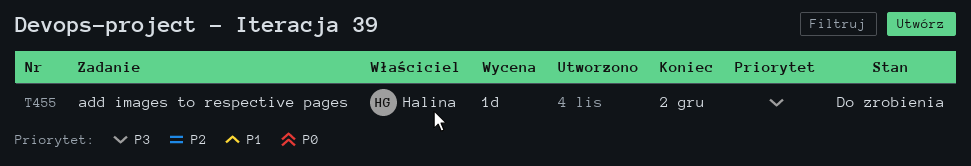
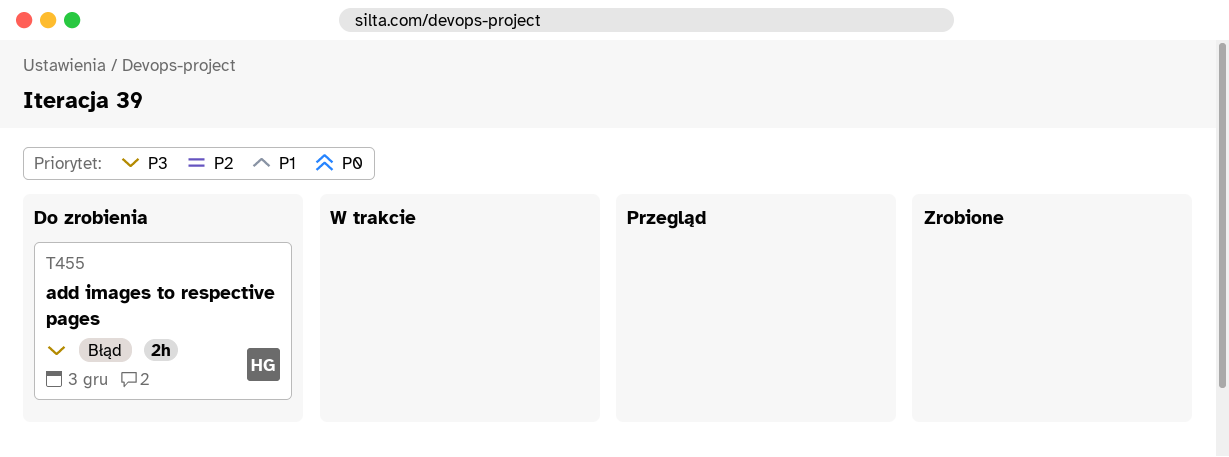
T455, estimate: 1d -> 2h
T455, due: Dec 2 -> Dec 3

